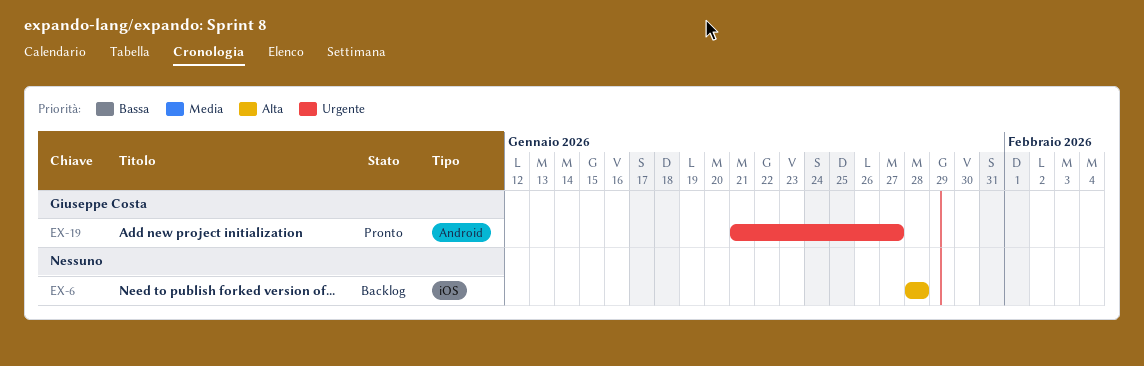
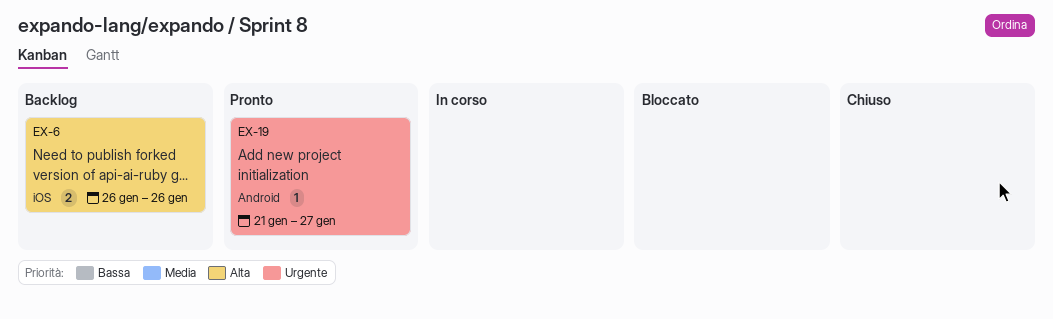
EX-6, start: Jan 28 -> Jan 26
EX-6, due: Jan 28 -> Jan 26

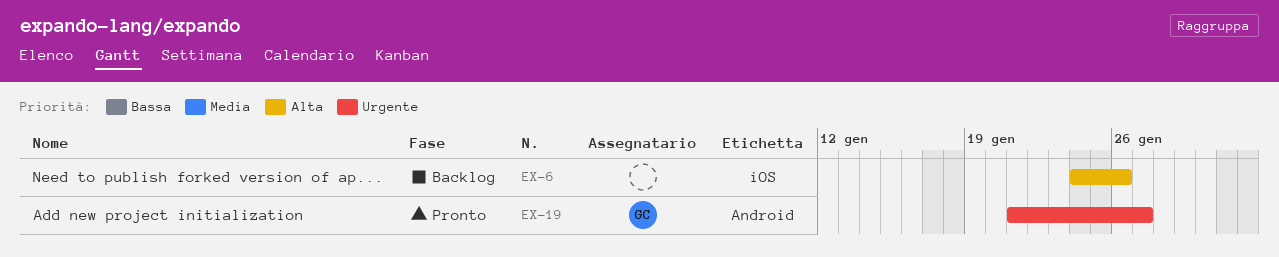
EX-6, start: Jan 26 -> Jan 24

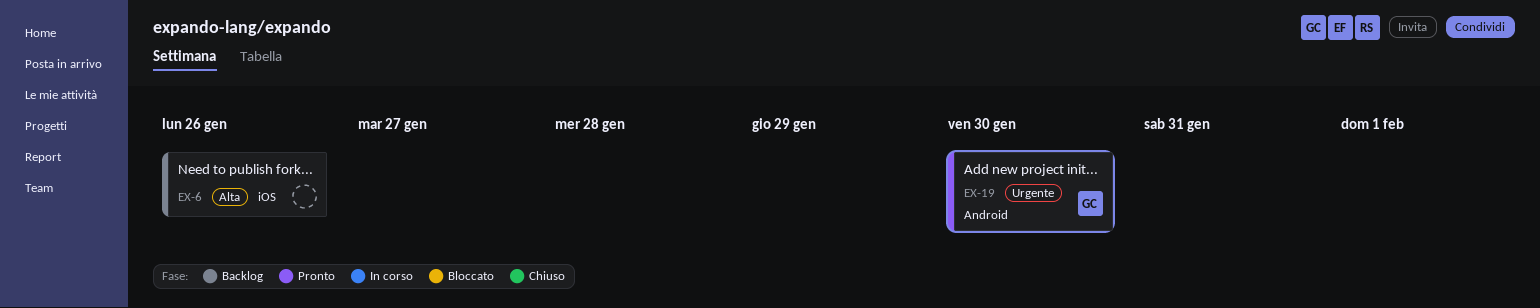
EX-19, due: Jan 27 -> Jan 30

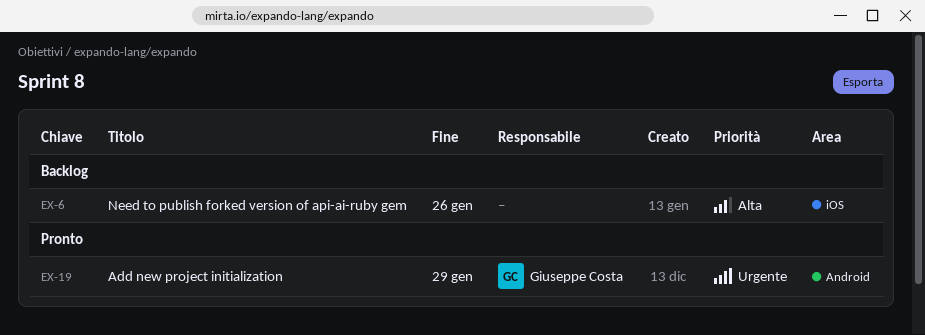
EX-19, due: Jan 30 -> Jan 29

